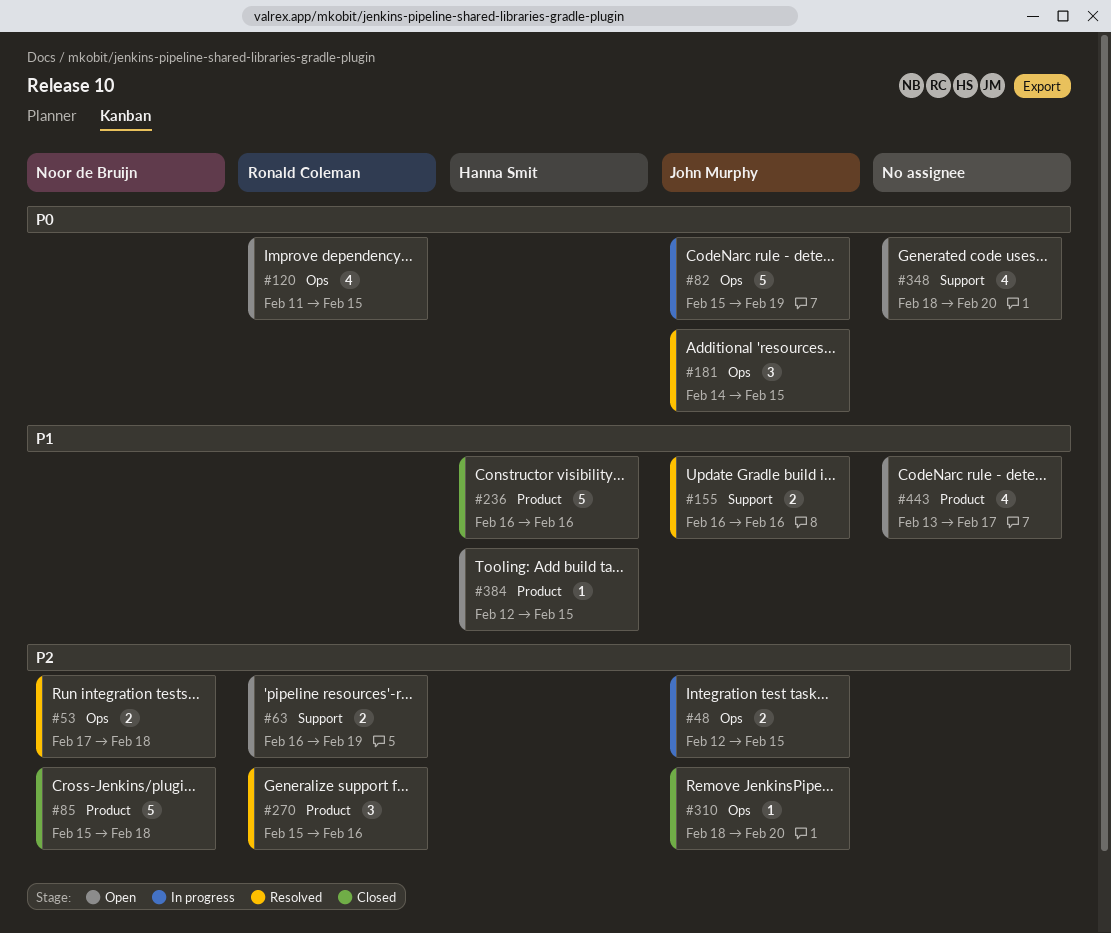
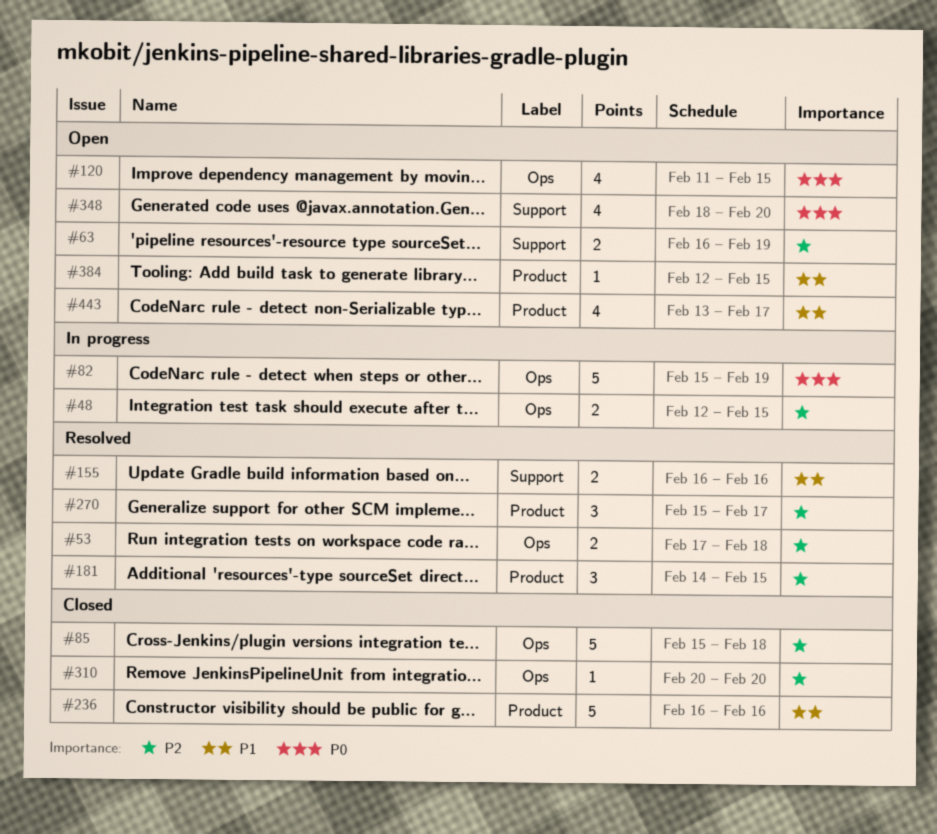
#85, label: Product -> Ops
#181, priority: P0 -> P2
#181, label: Ops -> Product
#270, due: Feb 16 -> Feb 17
#310, start: Feb 18 -> Feb 20

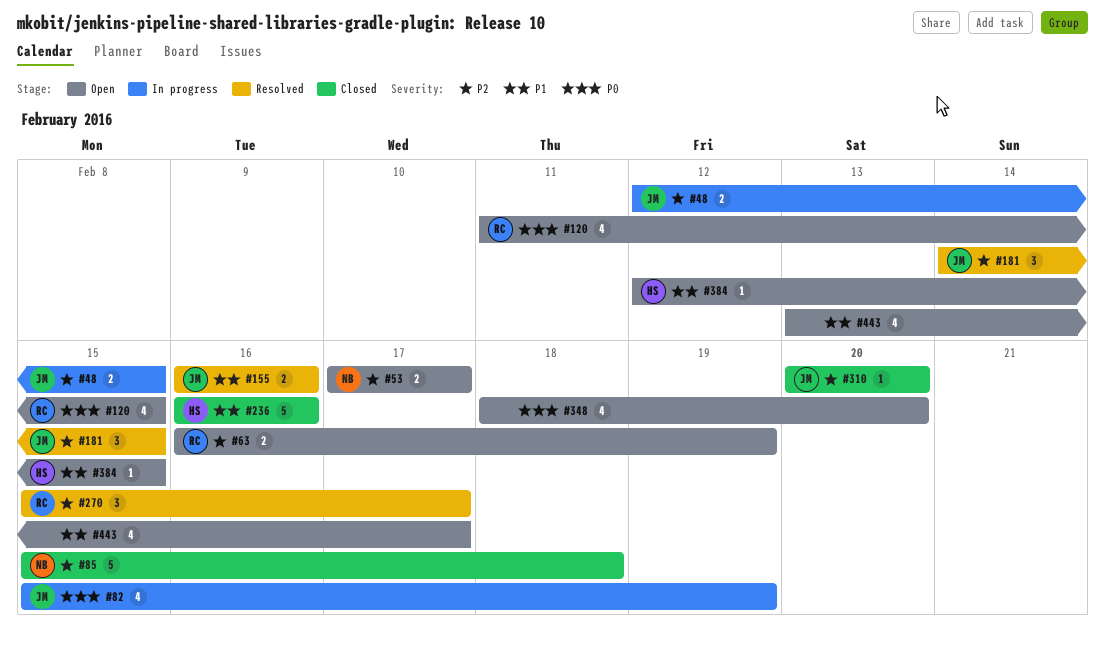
#53, status: Resolved -> Open
#53, due: Feb 18 -> Feb 17
#82, estimate: 5 -> 4

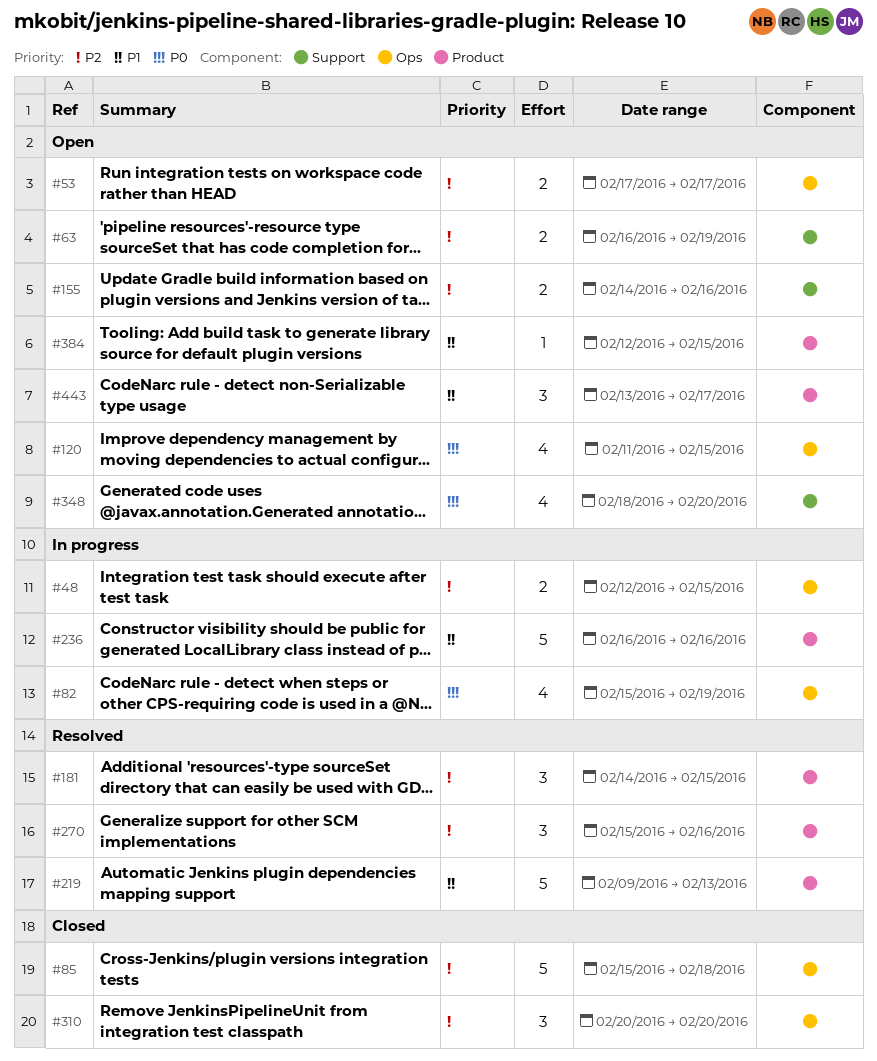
#155, status: Resolved -> Open
#155, priority: P1 -> P2
#155, start: Feb 16 -> Feb 14
#219: none -> present
#236, status: Closed -> In progress
#270, due: Feb 17 -> Feb 16
#310, estimate: 1 -> 3
#443, estimate: 4 -> 3

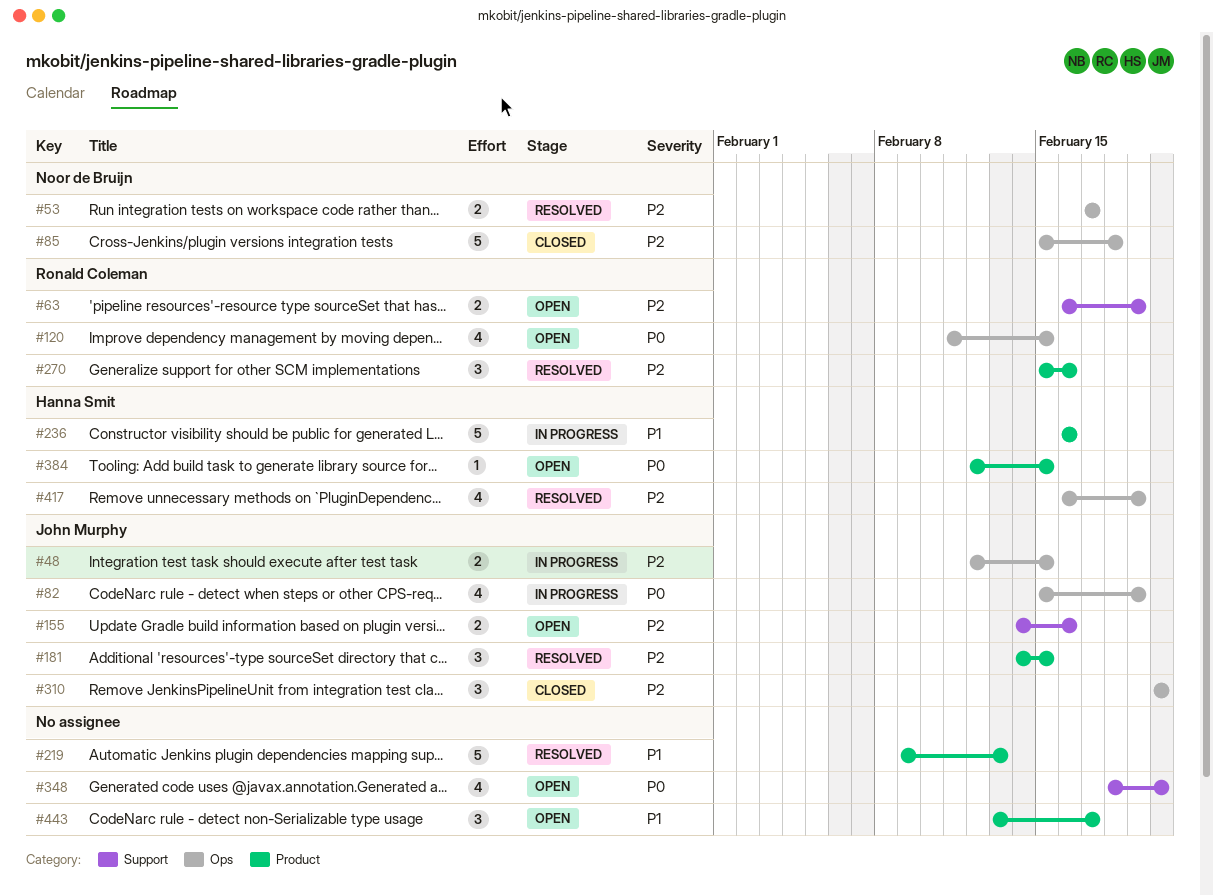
#53, status: Open -> Resolved
#384, priority: P1 -> P0
#417: none -> present

